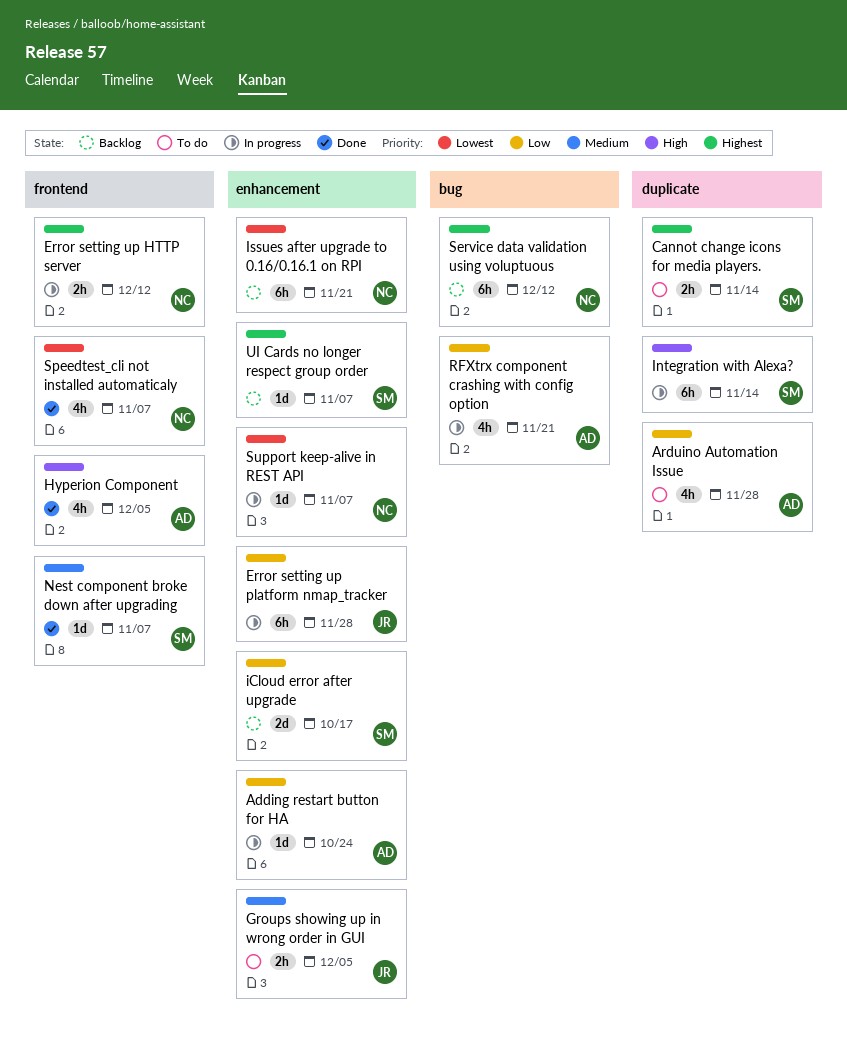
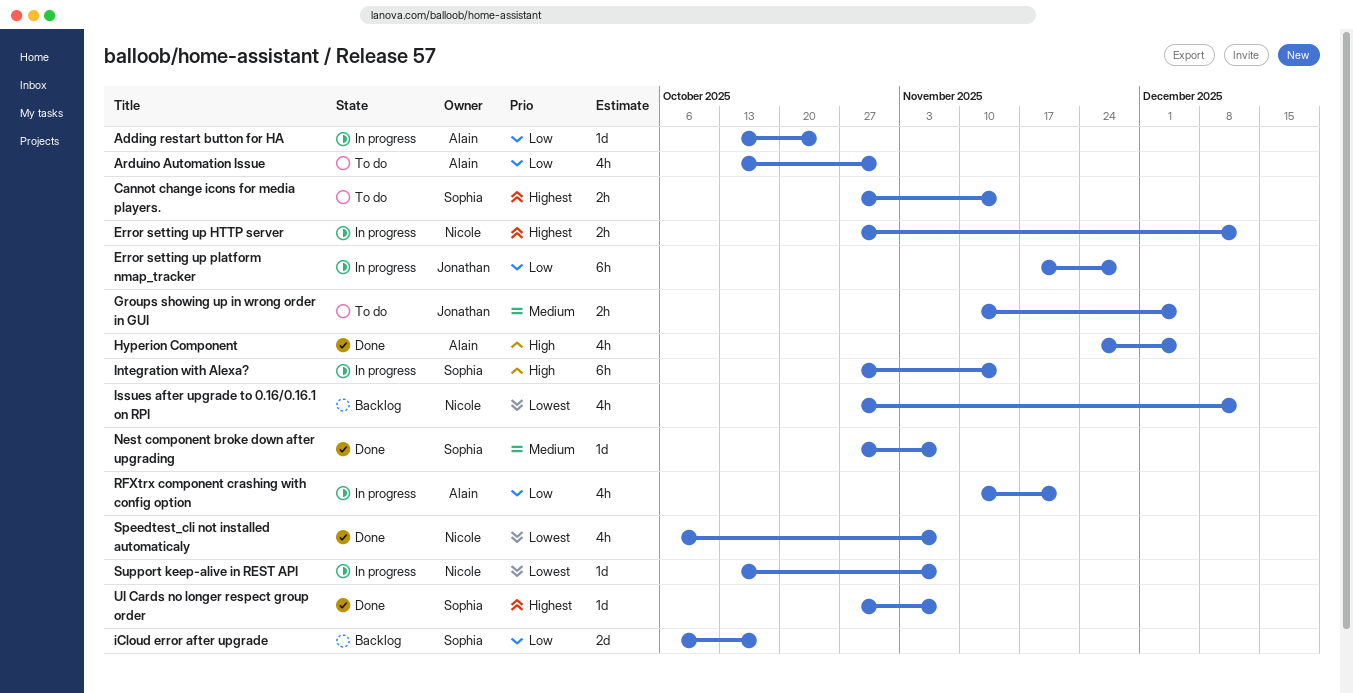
Arduino Automation Issue, due: Nov 28 -> Oct 31
Issues after upgrade to 0.16/0.16.1 on RPI, estimate: 6h -> 4h
Issues after upgrade to 0.16/0.16.1 on RPI, due: Nov 21 -> Dec 12
Service data validation using voluptuous: present -> none
UI Cards no longer respect group order, status: Backlog -> Done

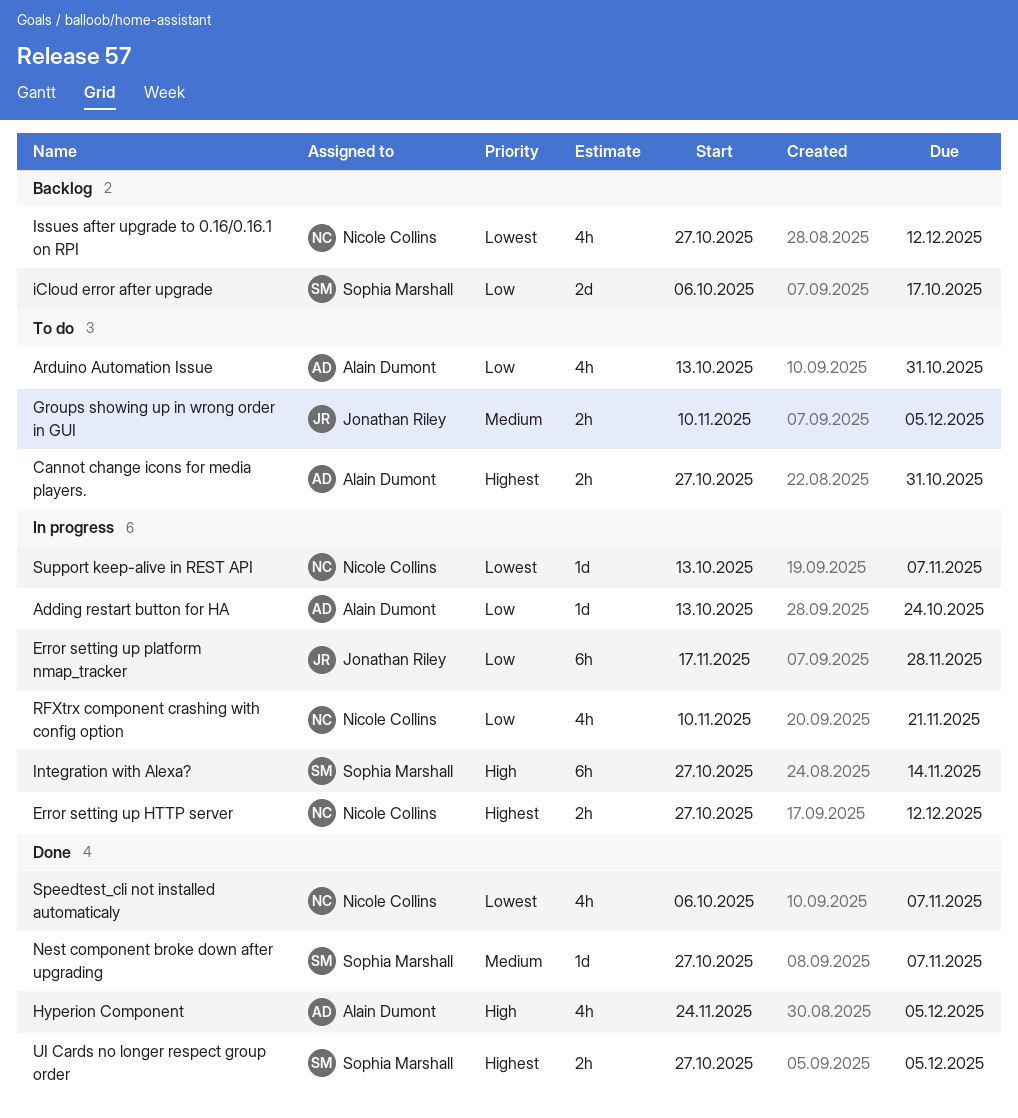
Cannot change icons for media players., owner: Sophia Marshall -> Alain Dumont
Cannot change icons for media players., due: Nov 14 -> Oct 31
RFXtrx component crashing with config option, owner: Alain Dumont -> Nicole Collins
UI Cards no longer respect group order, estimate: 1d -> 2h
UI Cards no longer respect group order, due: Nov 7 -> Dec 5

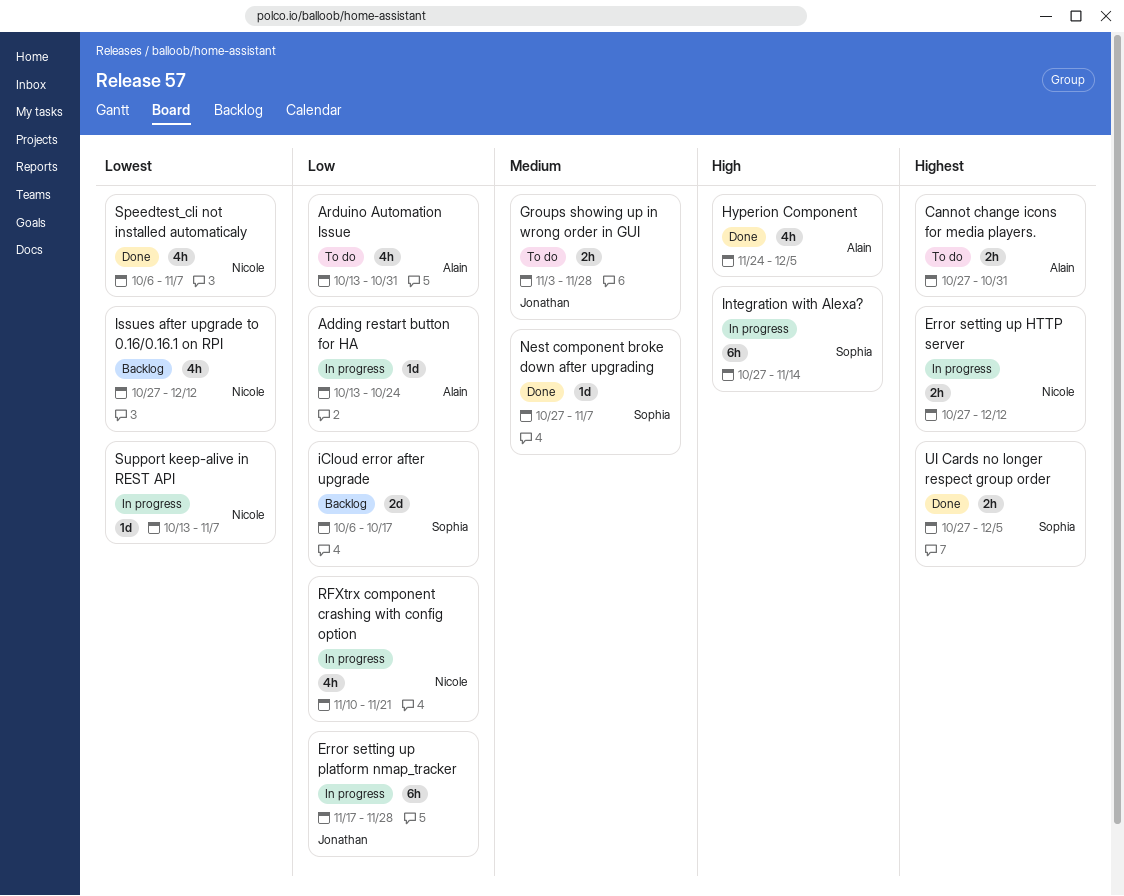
Groups showing up in wrong order in GUI, start: Nov 10 -> Nov 3
Groups showing up in wrong order in GUI, due: Dec 5 -> Nov 28

